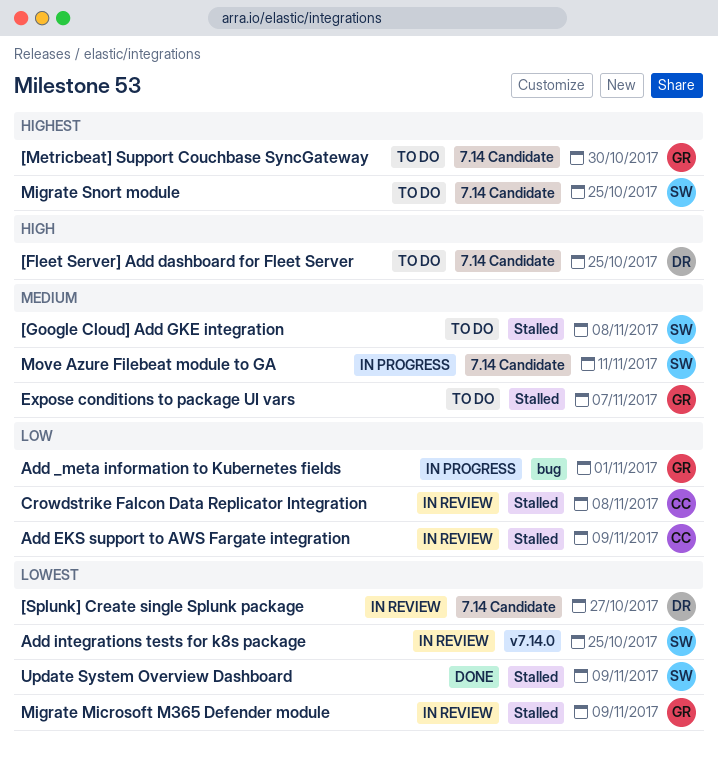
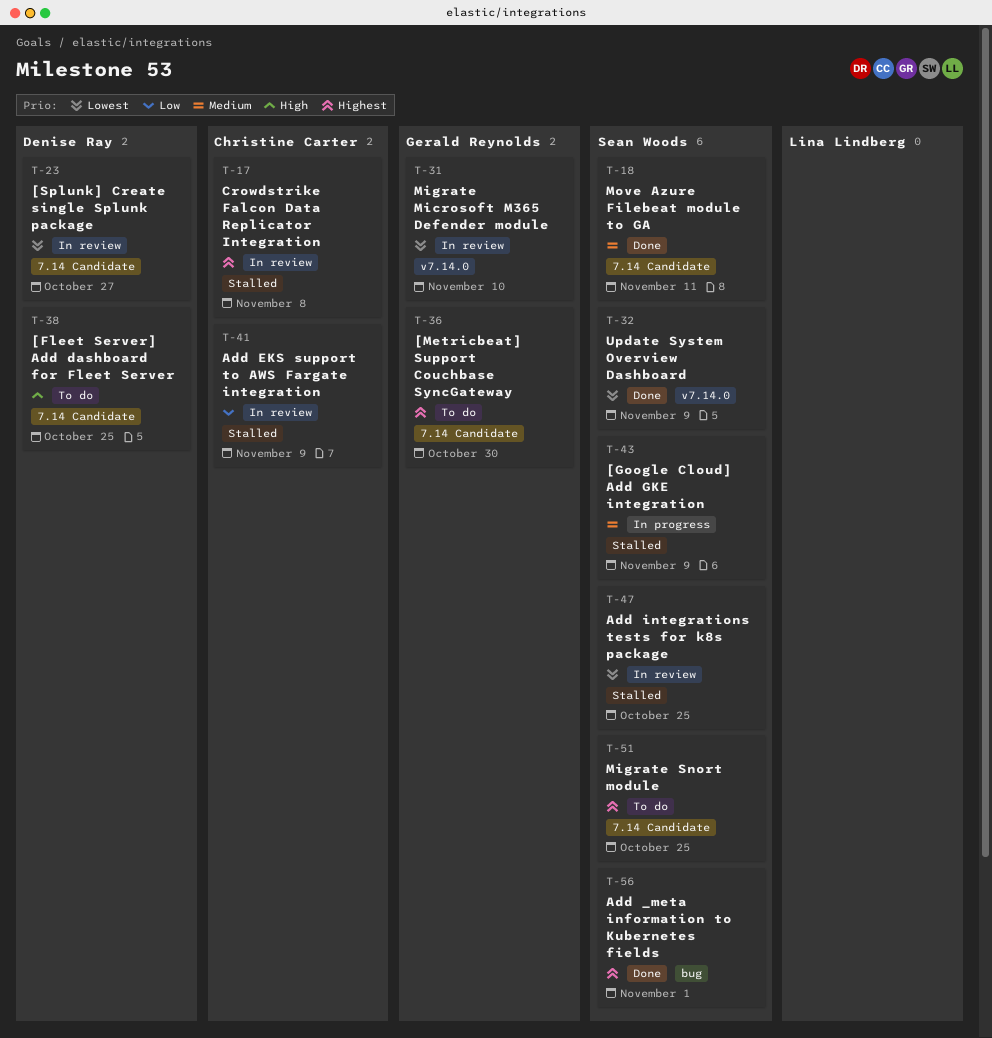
[Google Cloud] Add GKE integration, status: To do -> In progress
[Google Cloud] Add GKE integration, due: Nov 8 -> Nov 9
Add _meta information to Kubernetes fields, status: In progress -> Done
Add _meta information to Kubernetes fields, owner: Gerald Reynolds -> Sean Woods
Add _meta information to Kubernetes fields, priority: Low -> Highest
Add integrations tests for k8s package, label: v7.14.0 -> Stalled
Crowdstrike Falcon Data Replicator Integration, priority: Low -> Highest
Expose conditions to package UI vars: present -> none
Migrate Microsoft M365 Defender module, label: Stalled -> v7.14.0
Migrate Microsoft M365 Defender module, due: Nov 9 -> Nov 10
Move Azure Filebeat module to GA, status: In progress -> Done
Update System Overview Dashboard, label: Stalled -> v7.14.0

